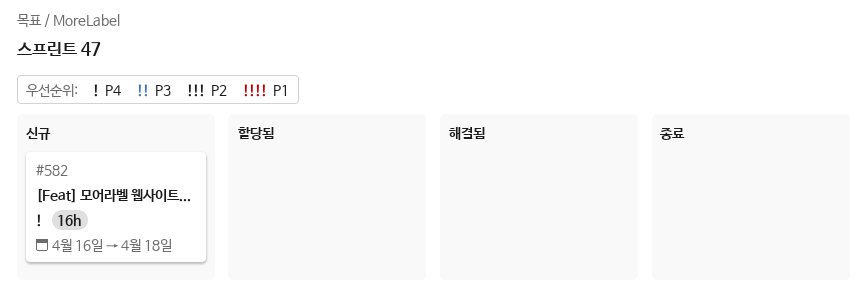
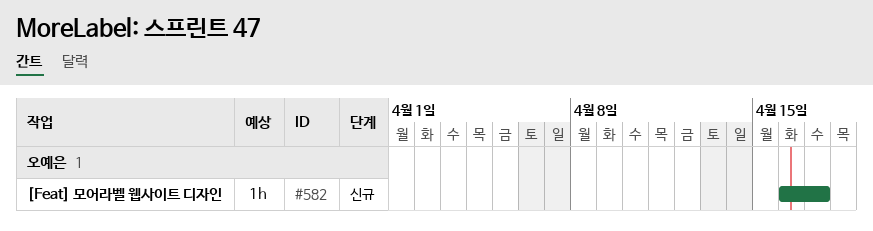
#582, estimate: 16h -> 1h
#582, due: Apr 18 -> Apr 17

